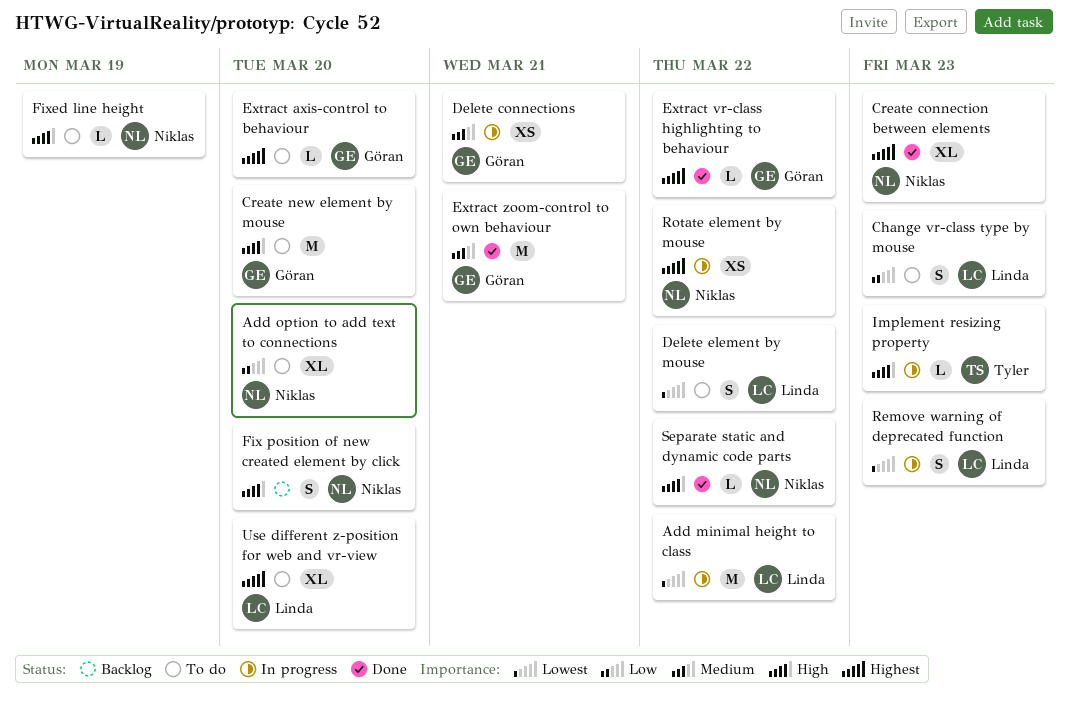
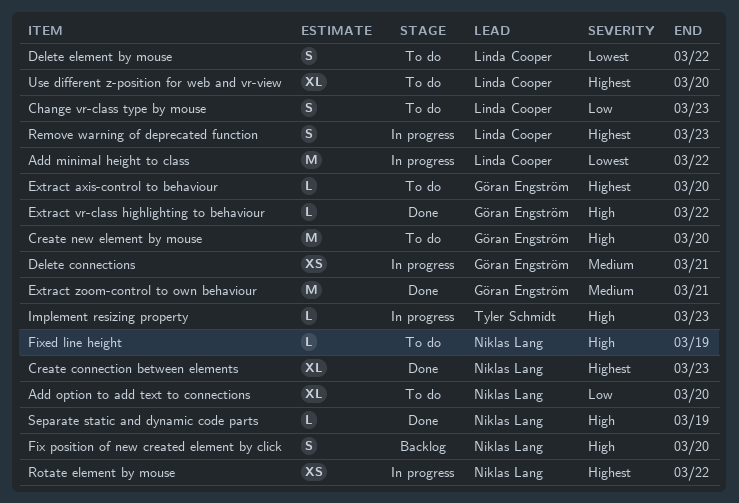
Extract vr-class highlighting to behaviour, priority: Highest -> High
Remove warning of deprecated function, priority: Lowest -> Highest
Separate static and dynamic code parts, due: Mar 22 -> Mar 19

